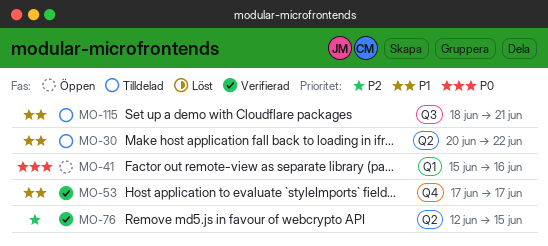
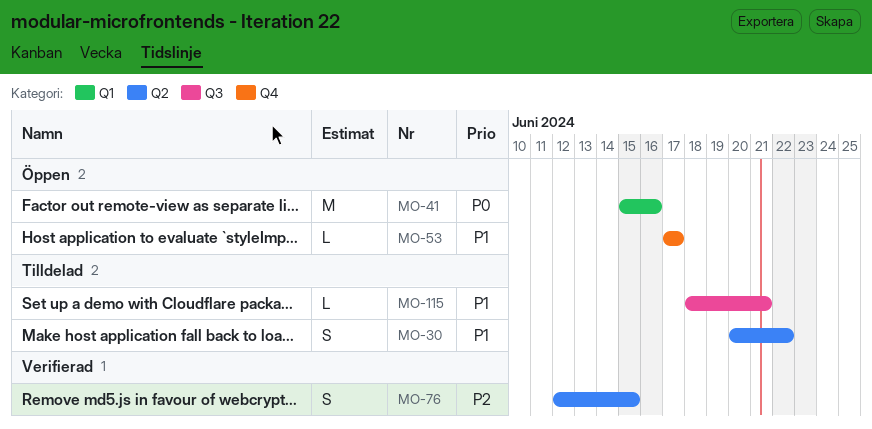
MO-53, status: Verifierad -> Öppen

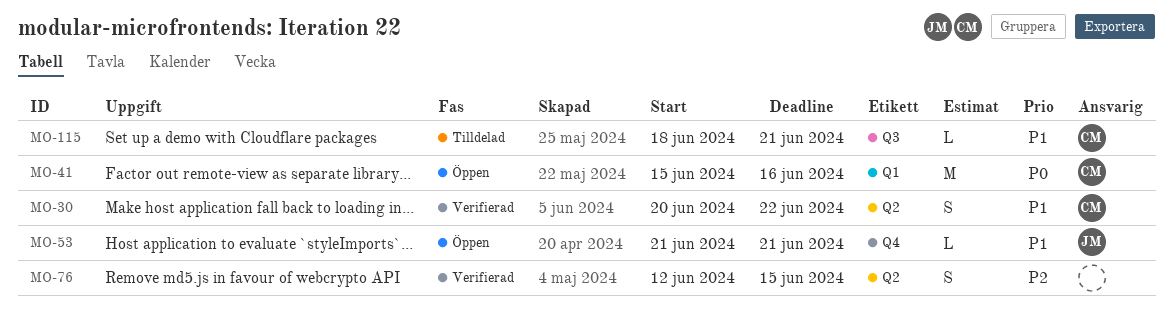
MO-30, status: Tilldelad -> Verifierad
MO-53, start: Jun 17 -> Jun 21
MO-53, due: Jun 17 -> Jun 21

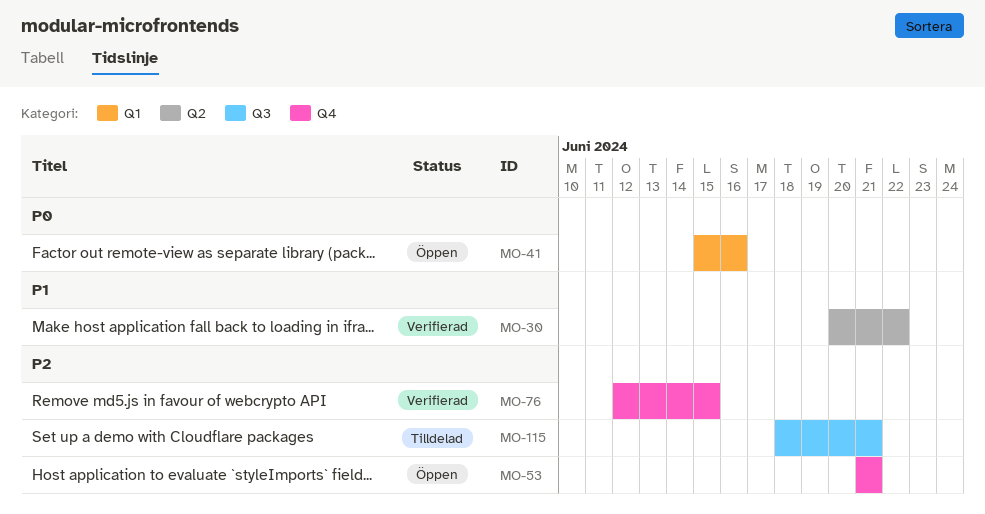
MO-53, priority: P1 -> P2
MO-76, label: Q2 -> Q4
MO-115, priority: P1 -> P2

